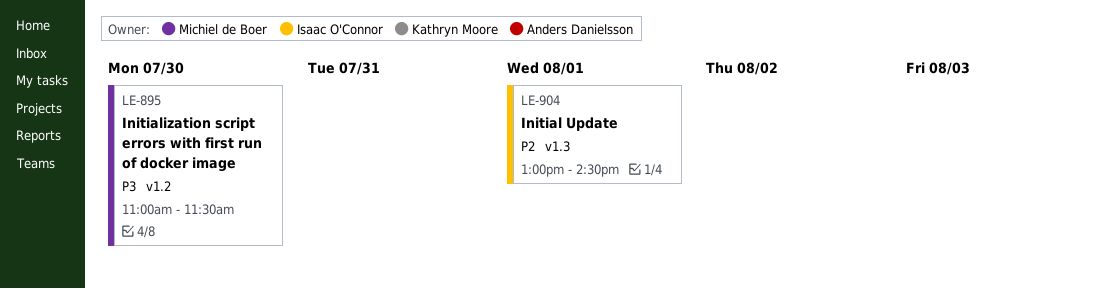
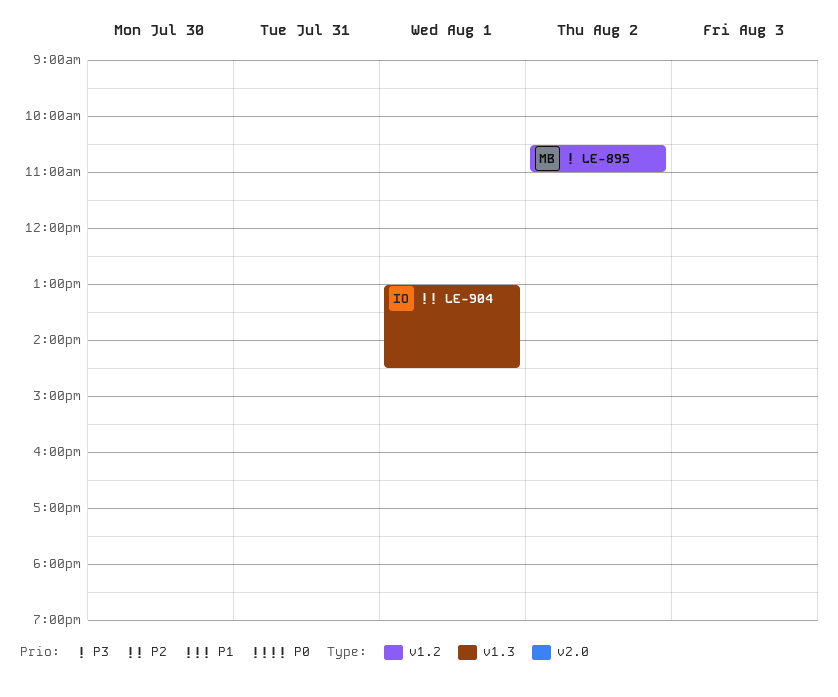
LE-895, day: Jul 30 -> Aug 2
LE-895, begins: 11:00 -> 10:30
LE-895, ends: 11:30 -> 11:00

